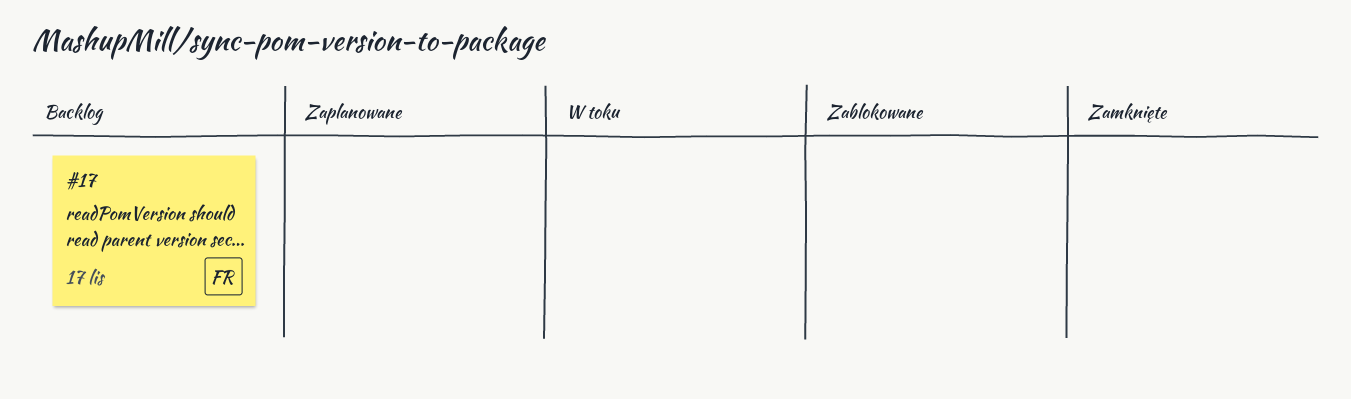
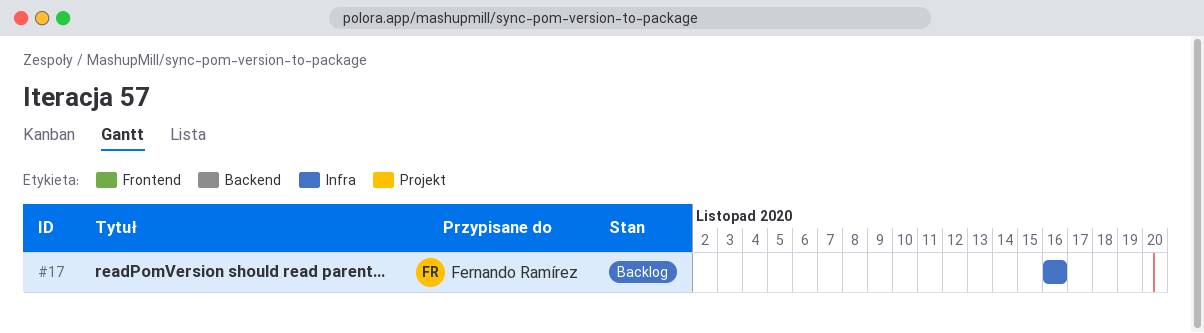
#17, due: Nov 17 -> Nov 16

